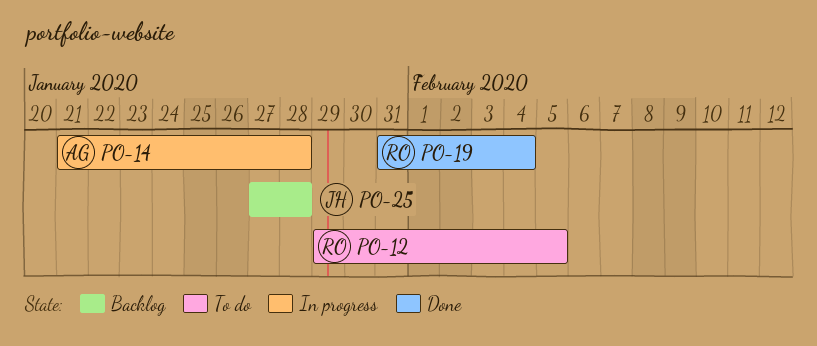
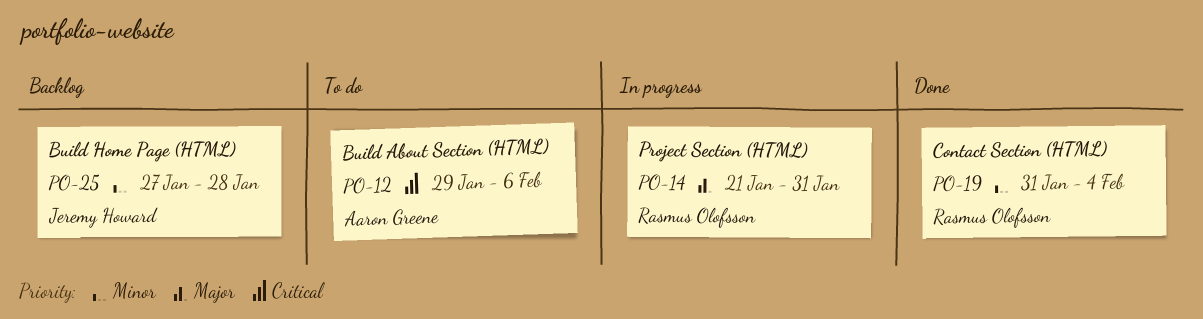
PO-12, owner: Rasmus Olofsson -> Aaron Greene
PO-12, due: Feb 5 -> Feb 6
PO-14, owner: Aaron Greene -> Rasmus Olofsson
PO-14, due: Jan 28 -> Jan 31

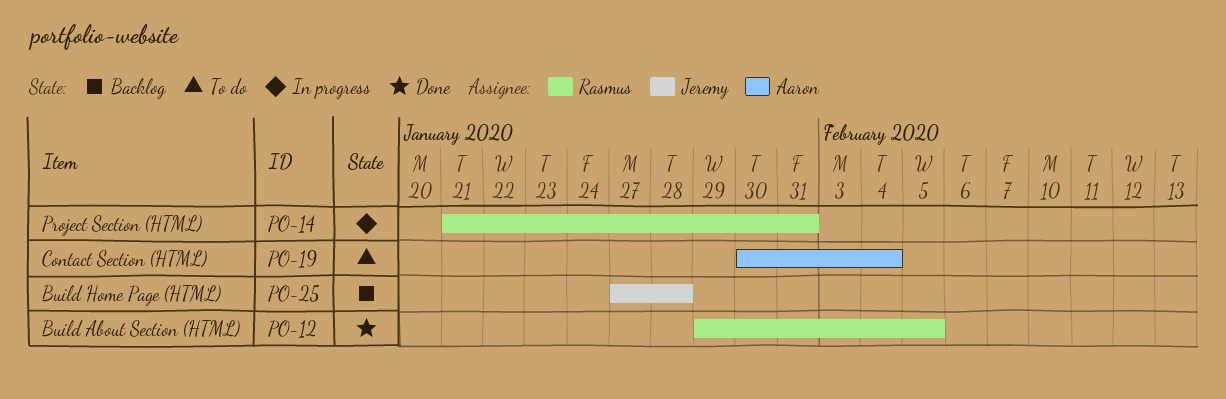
PO-12, status: To do -> Done
PO-12, owner: Aaron Greene -> Rasmus Olofsson
PO-12, due: Feb 6 -> Feb 5
PO-19, status: Done -> To do
PO-19, owner: Rasmus Olofsson -> Aaron Greene
PO-19, start: Jan 31 -> Jan 30

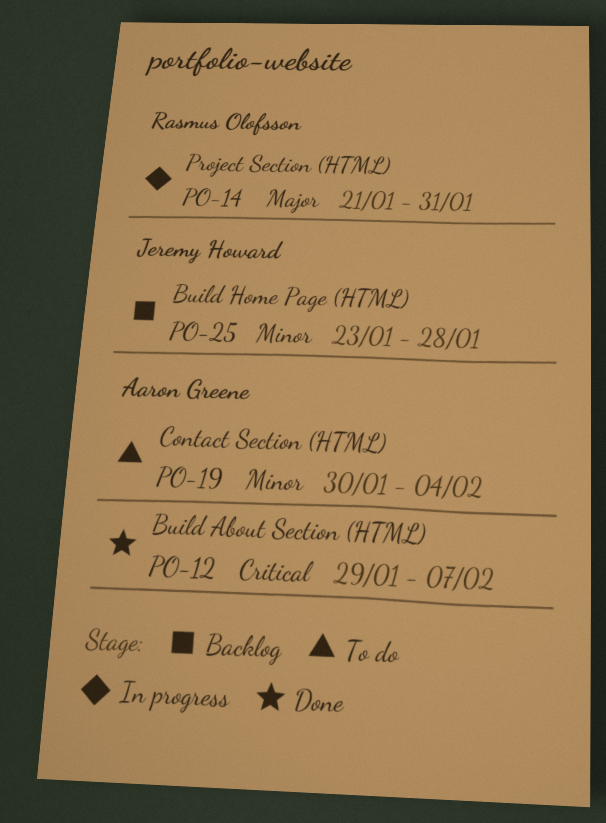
PO-12, owner: Rasmus Olofsson -> Aaron Greene
PO-12, due: Feb 5 -> Feb 7
PO-25, start: Jan 27 -> Jan 23

